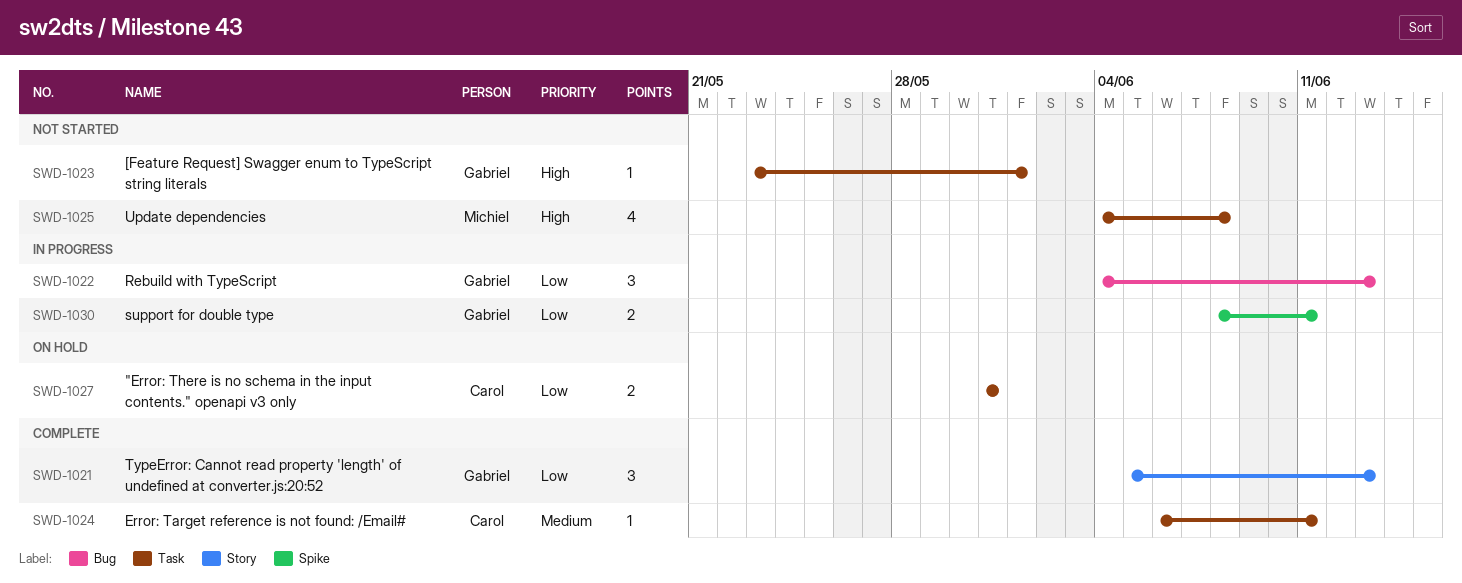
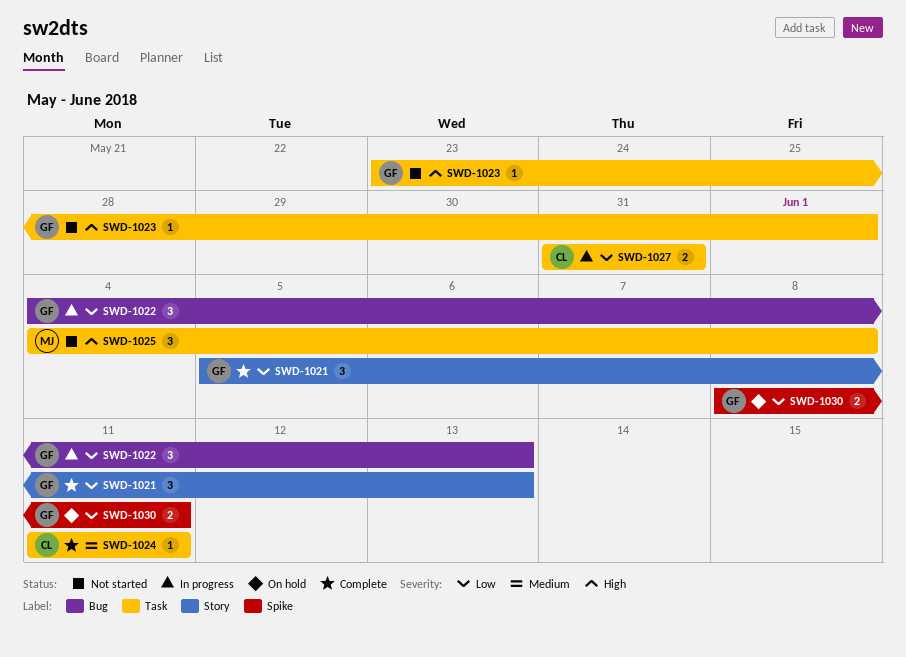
SWD-1024, start: Jun 6 -> Jun 11
SWD-1025, estimate: 4 -> 3
SWD-1027, status: On hold -> In progress
SWD-1030, status: In progress -> On hold

